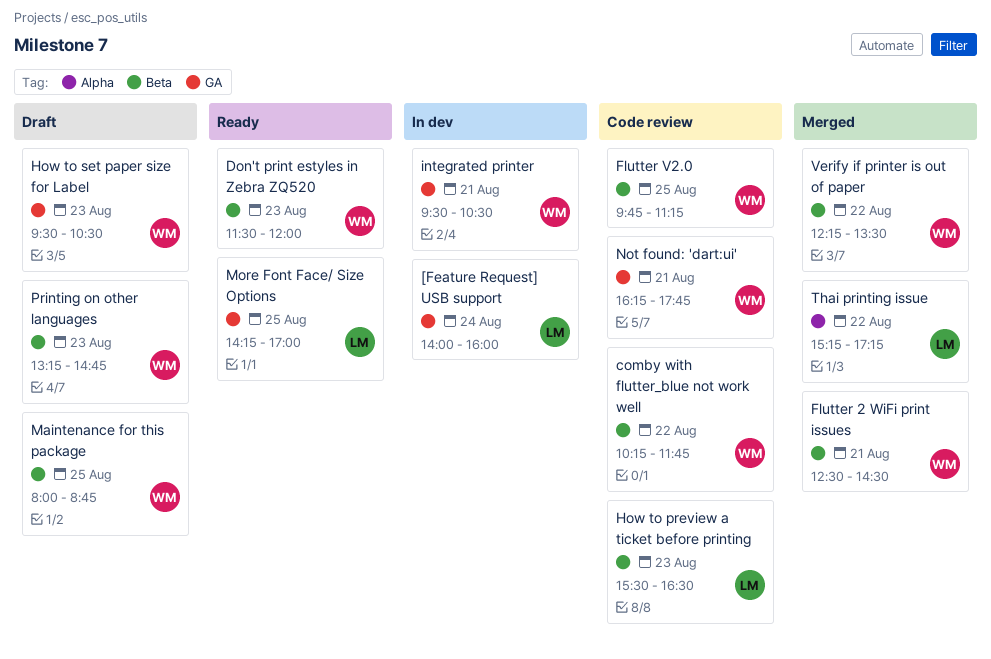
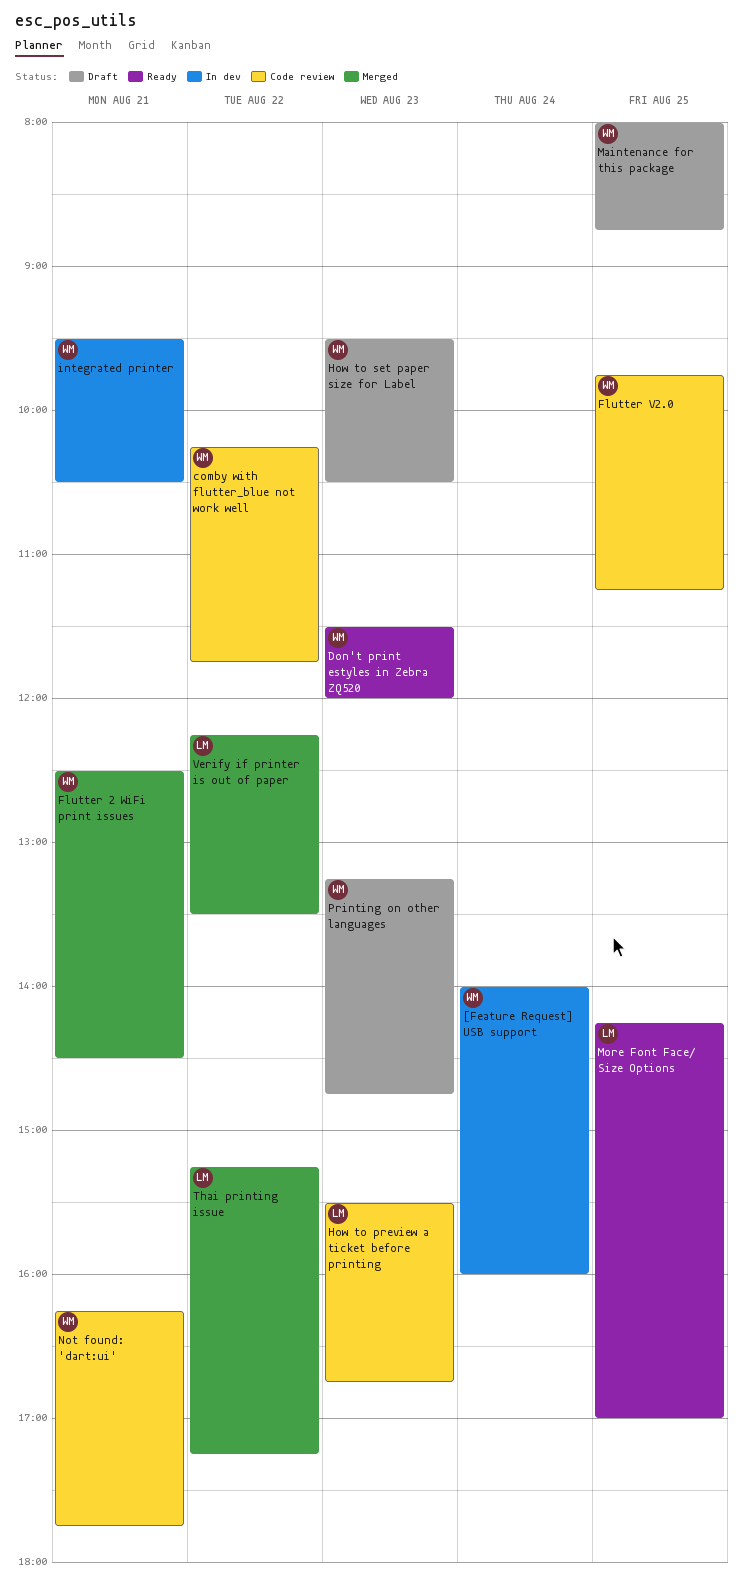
[Feature Request] USB support, owner: LM -> WM
How to preview a ticket before printing, ends: 16:30 -> 16:45
Verify if printer is out of paper, owner: WM -> LM

